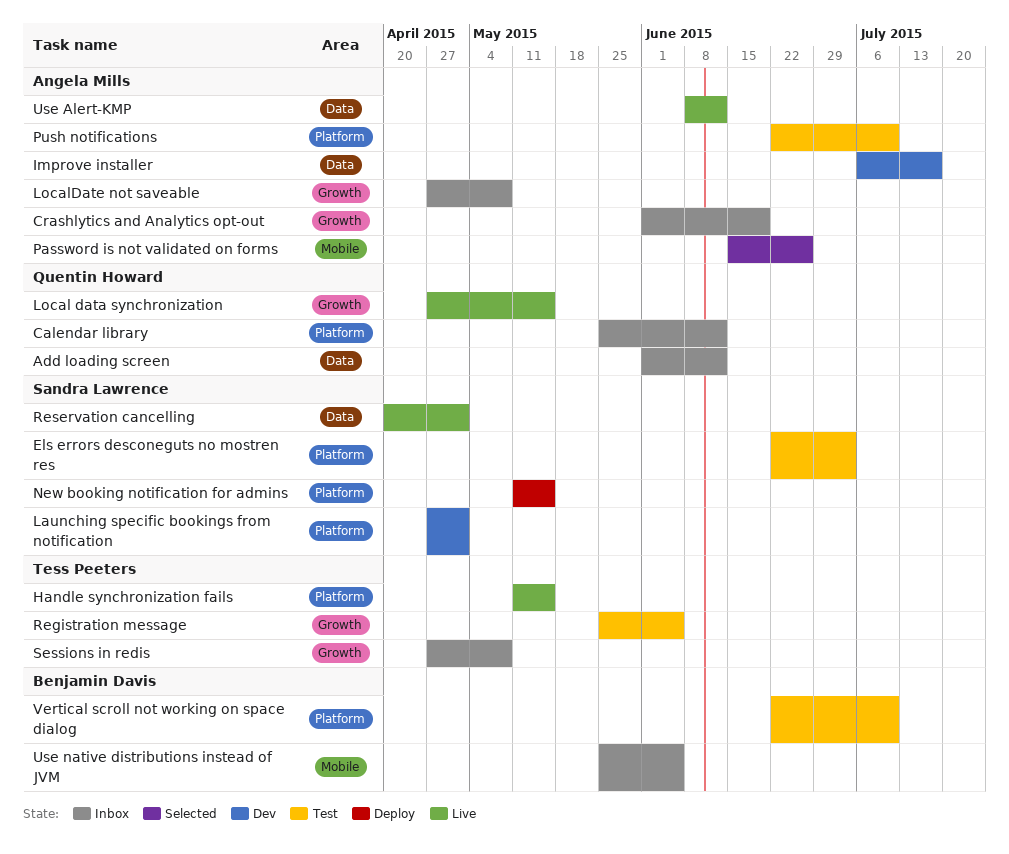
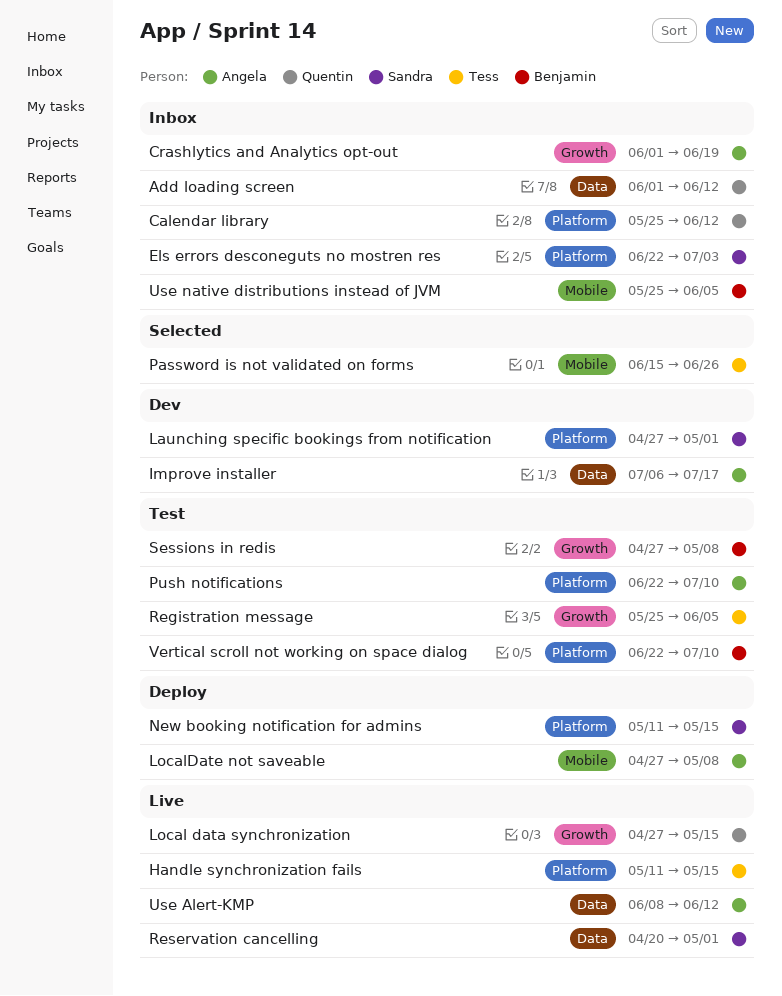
Els errors desconeguts no mostren res, status: Test -> Inbox
LocalDate not saveable, status: Inbox -> Deploy
LocalDate not saveable, label: Growth -> Mobile
Password is not validated on forms, owner: Angela Mills -> Tess Peeters
Sessions in redis, status: Inbox -> Test
Sessions in redis, owner: Tess Peeters -> Benjamin Davis

